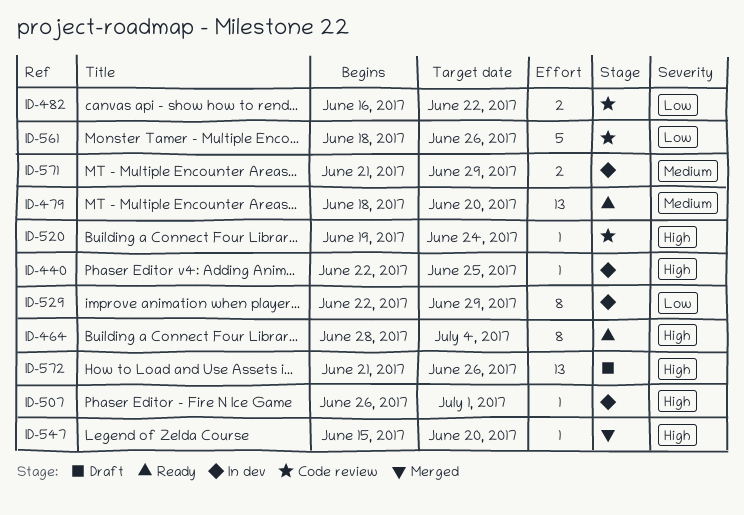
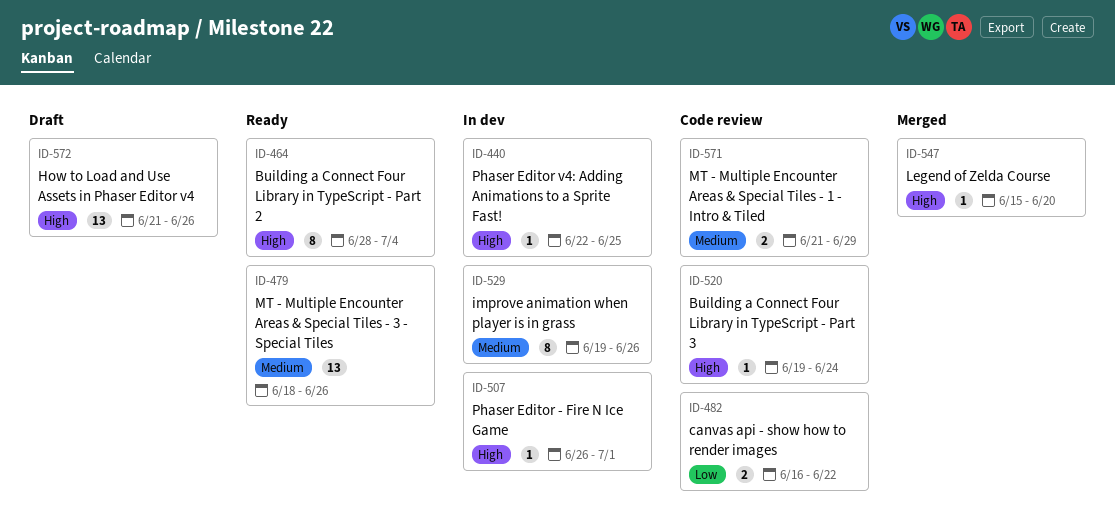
ID-479, due: Jun 20 -> Jun 26
ID-529, priority: Low -> Medium
ID-529, start: Jun 22 -> Jun 19
ID-529, due: Jun 29 -> Jun 26
ID-561: present -> none
ID-571, status: In dev -> Code review

